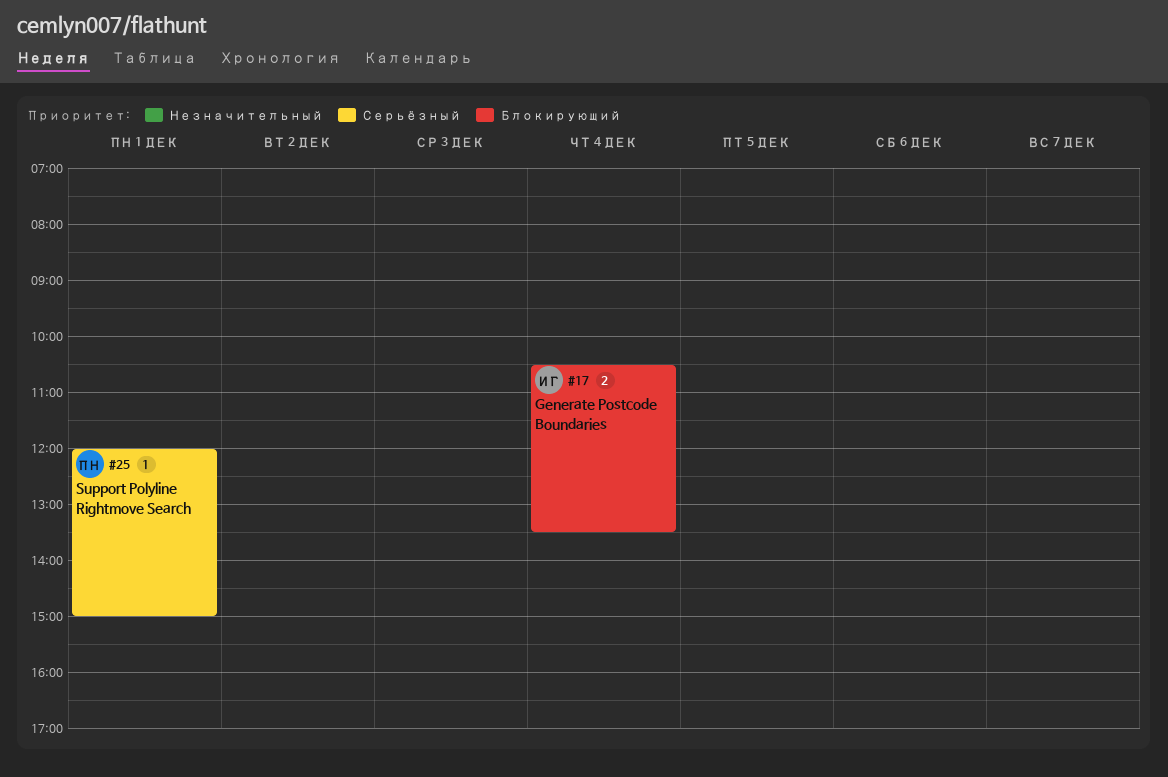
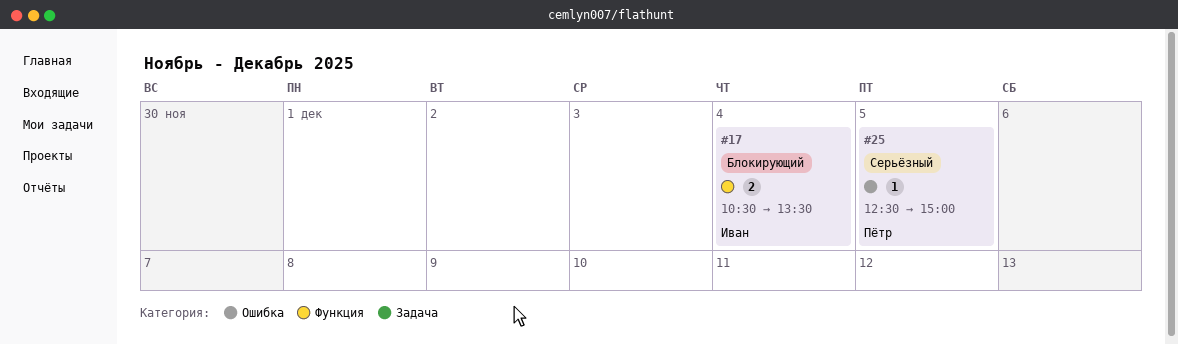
#25, day: Dec 1 -> Dec 5
#25, begins: 12:00 -> 12:30

